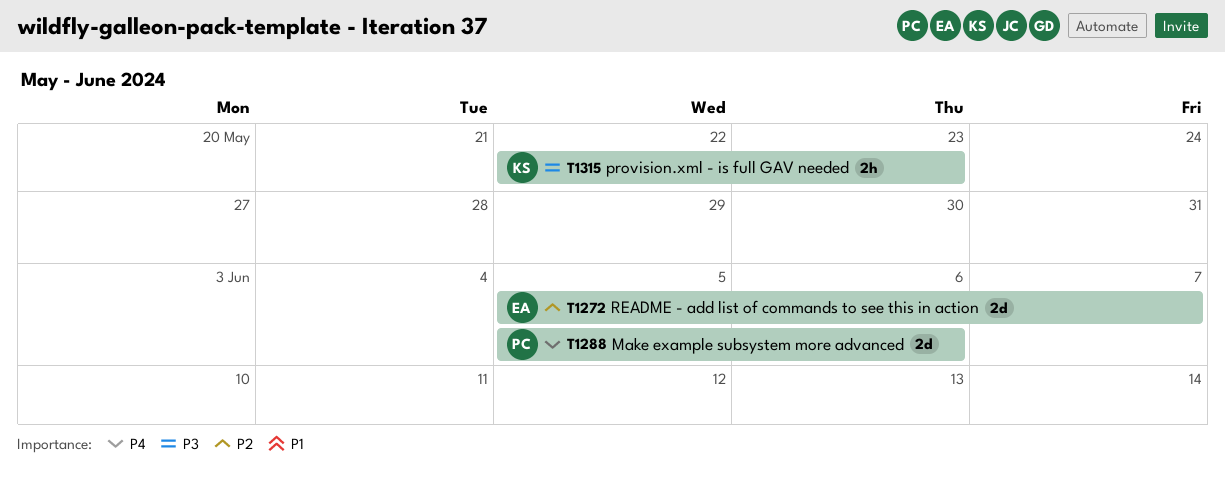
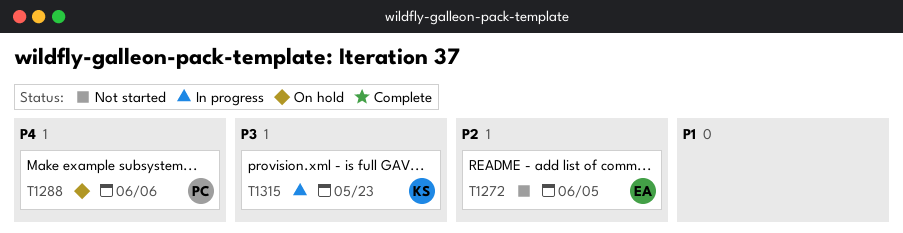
T1272, due: Jun 7 -> Jun 5

